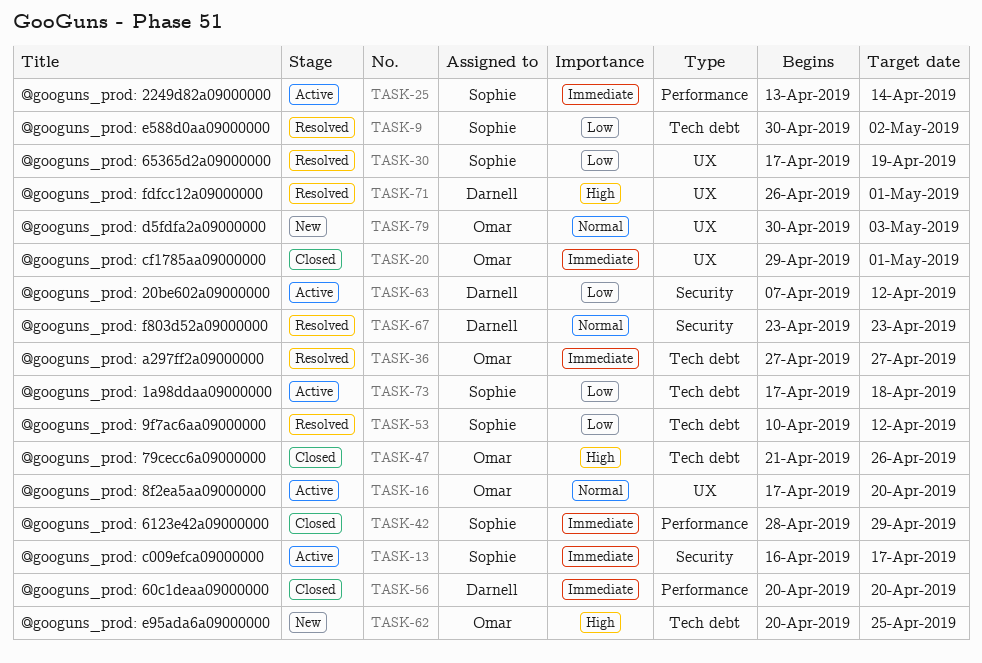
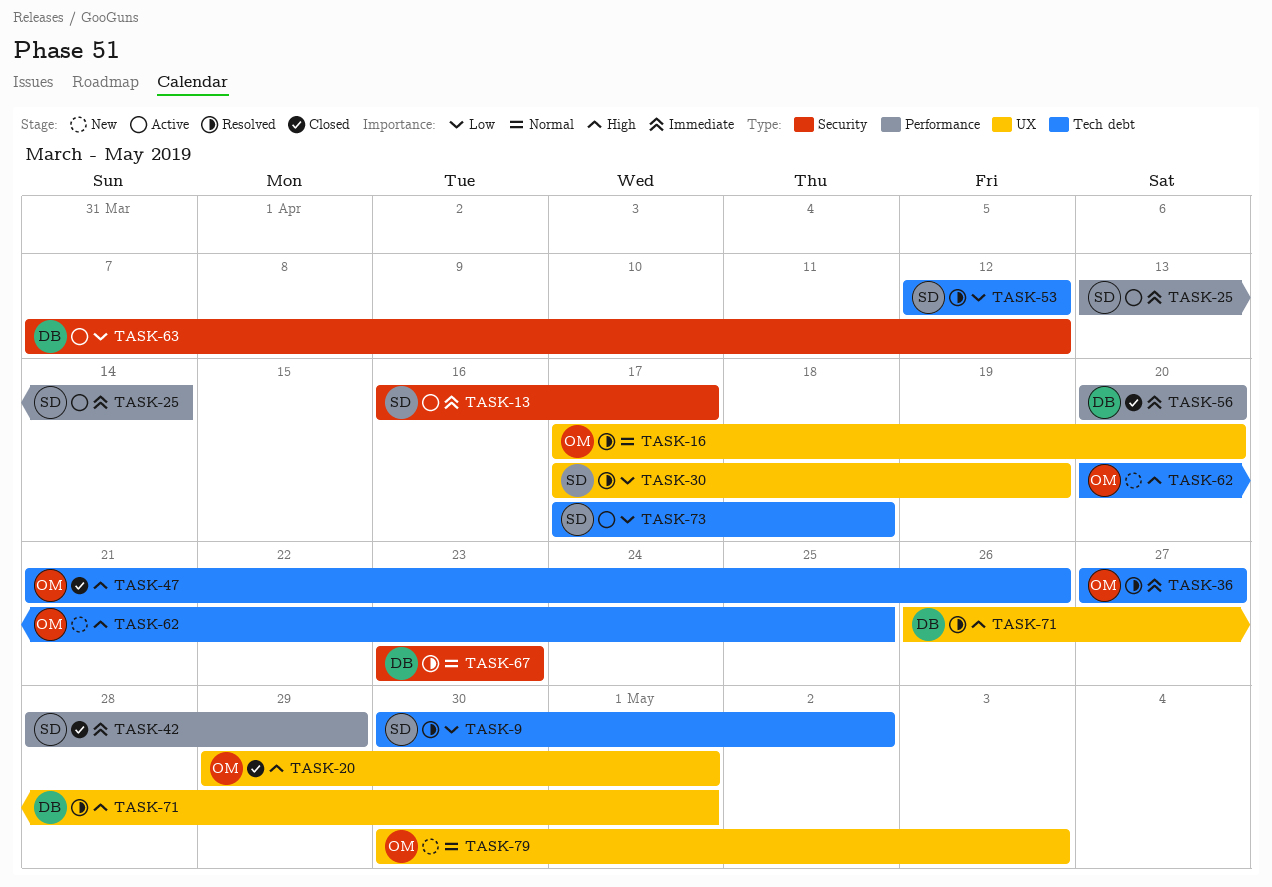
TASK-16, status: Active -> Resolved
TASK-20, priority: Immediate -> High
TASK-53, start: Apr 10 -> Apr 12

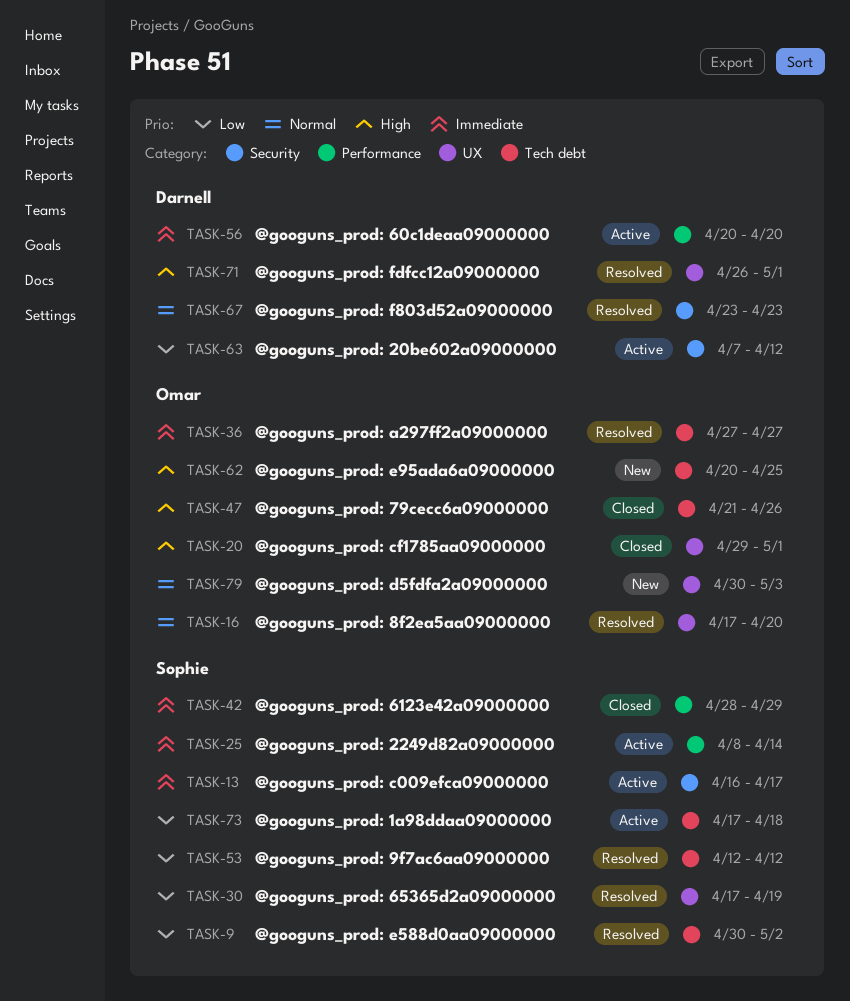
TASK-25, start: Apr 13 -> Apr 8
TASK-56, status: Closed -> Active

